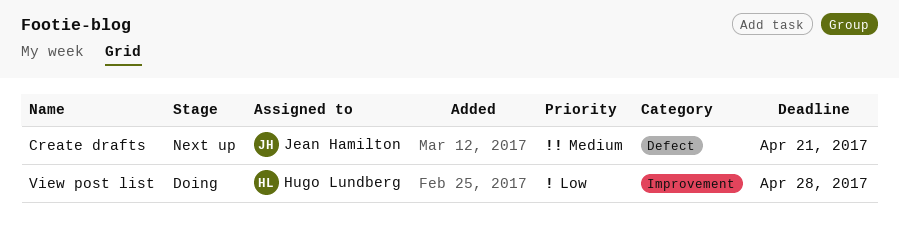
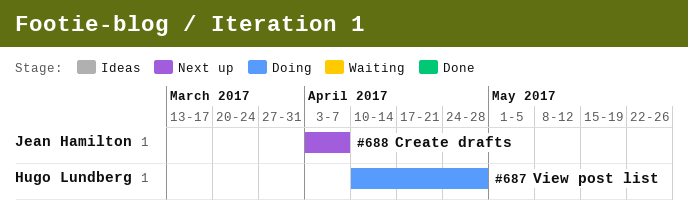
Create drafts, due: Apr 21 -> Apr 7

